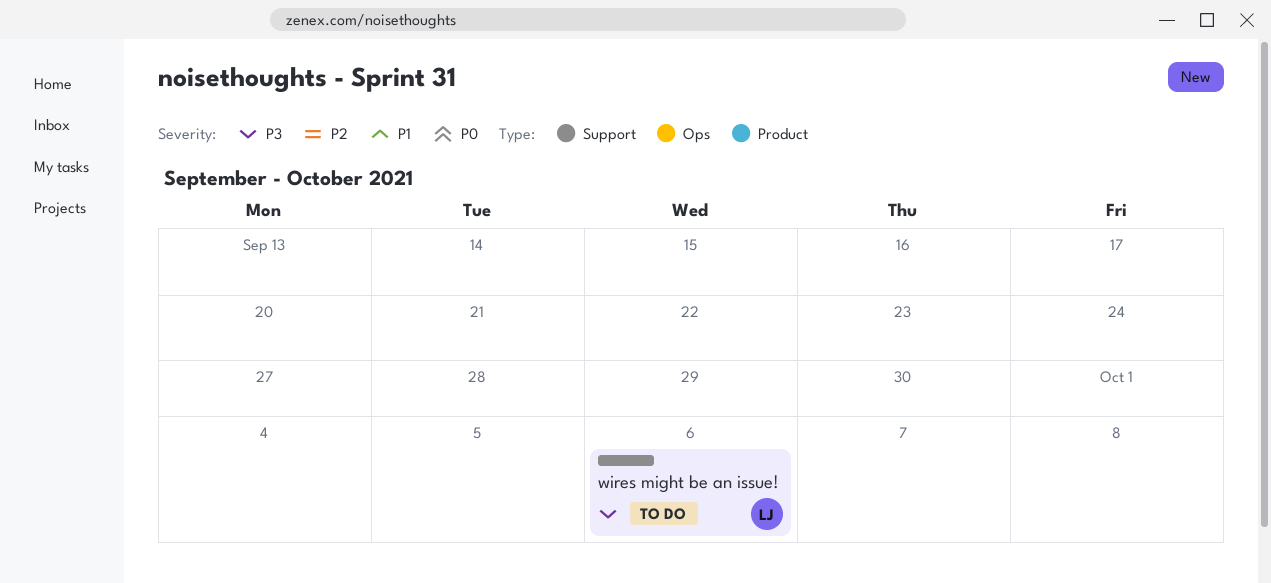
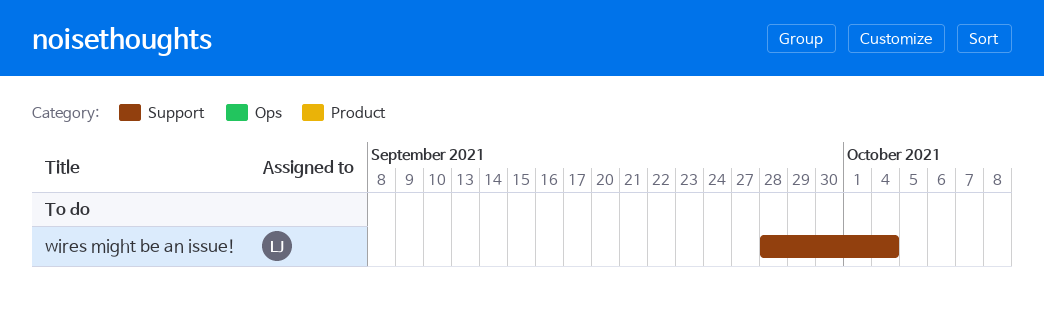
wires might be an issue!, due: Oct 6 -> Oct 4

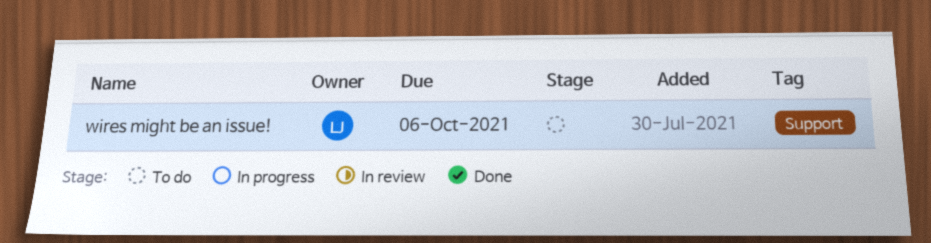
wires might be an issue!, due: Oct 4 -> Oct 6

